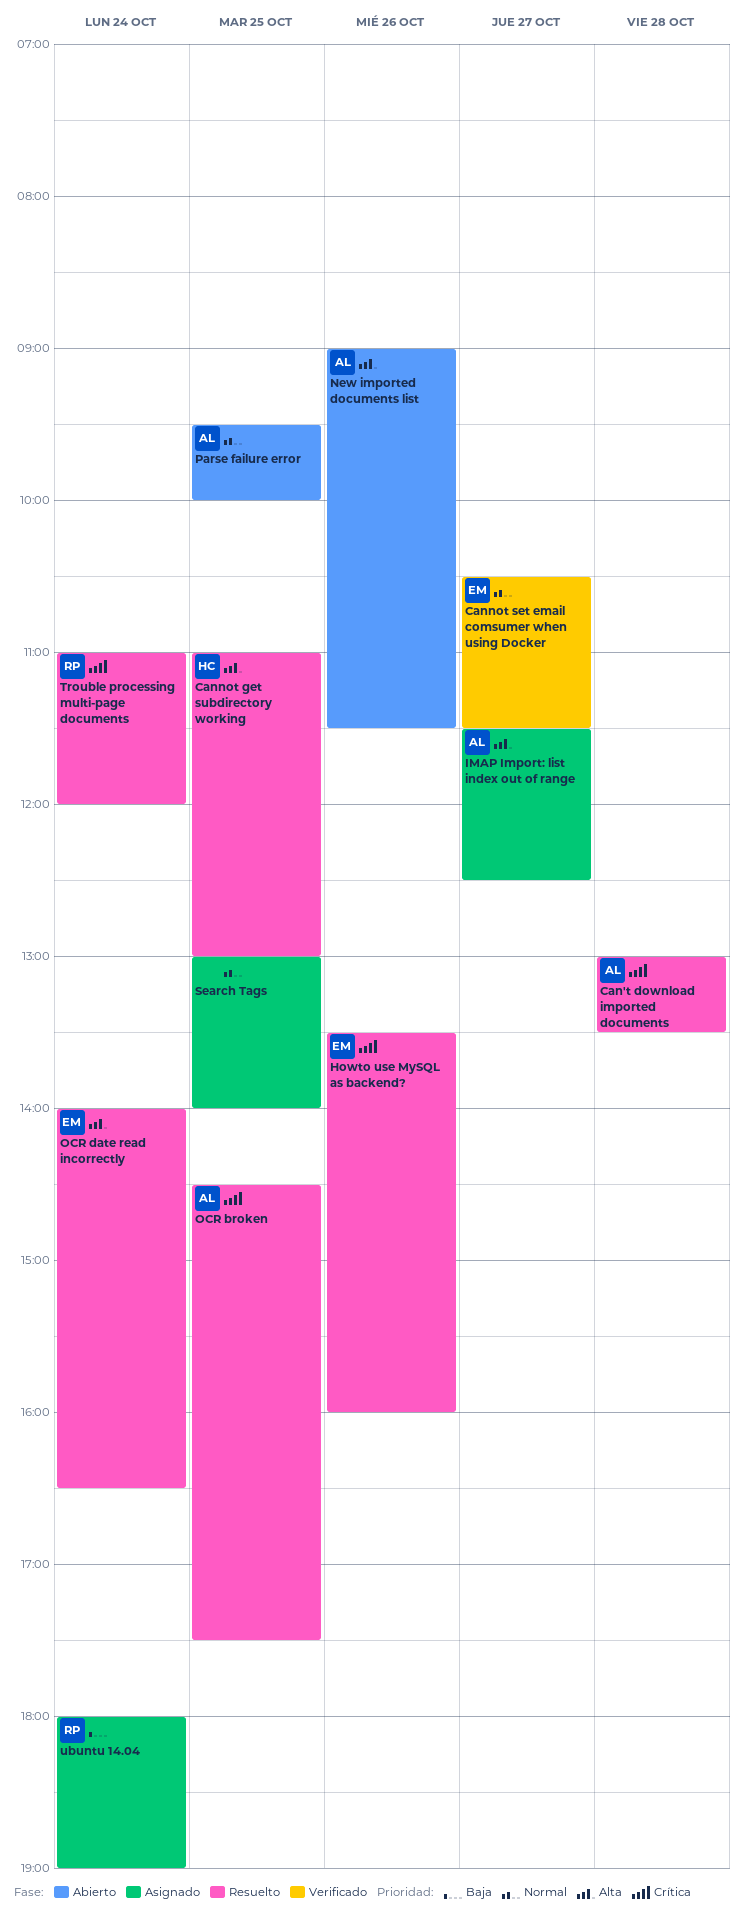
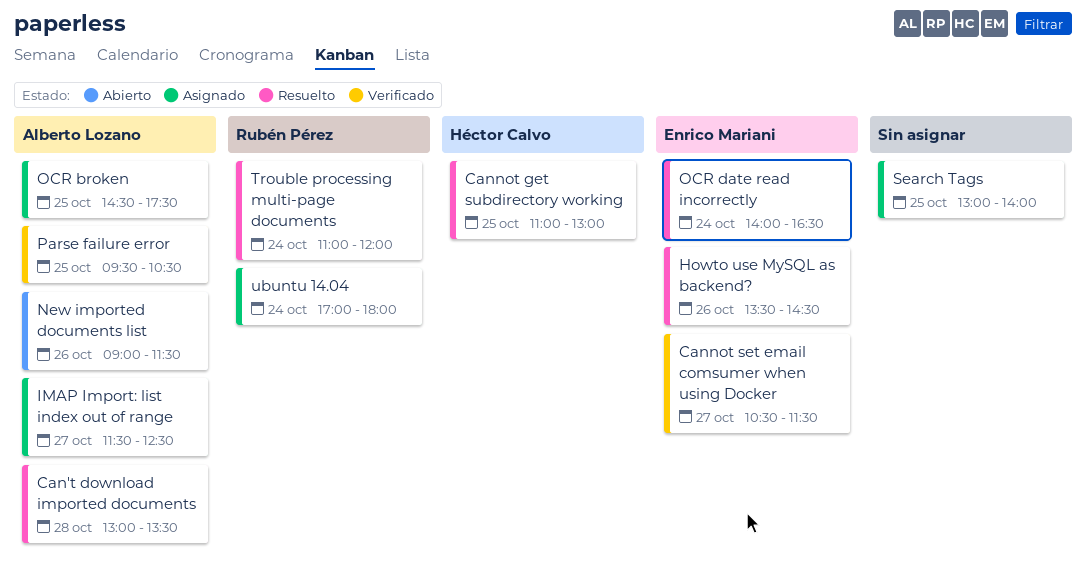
Howto use MySQL as backend?, ends: 16:00 -> 14:30
OCR broken, status: Resuelto -> Asignado
Parse failure error, status: Abierto -> Verificado
Parse failure error, ends: 10:00 -> 10:30
ubuntu 14.04, begins: 18:00 -> 17:00
ubuntu 14.04, ends: 19:00 -> 18:00

